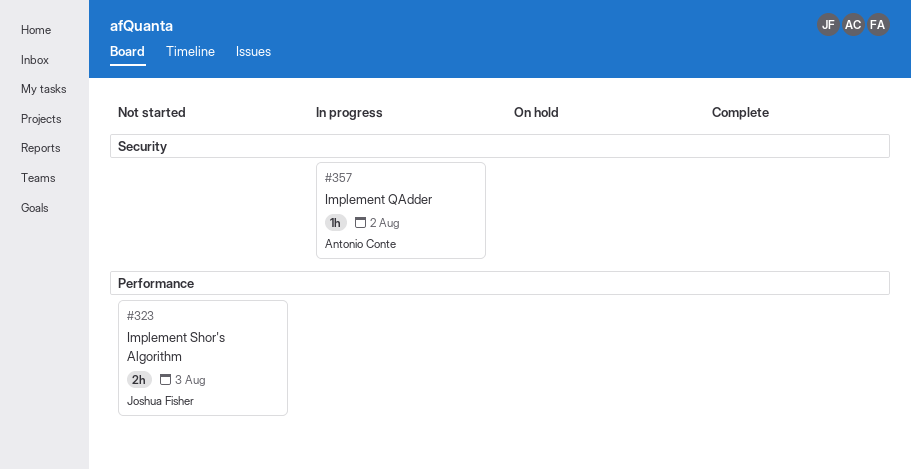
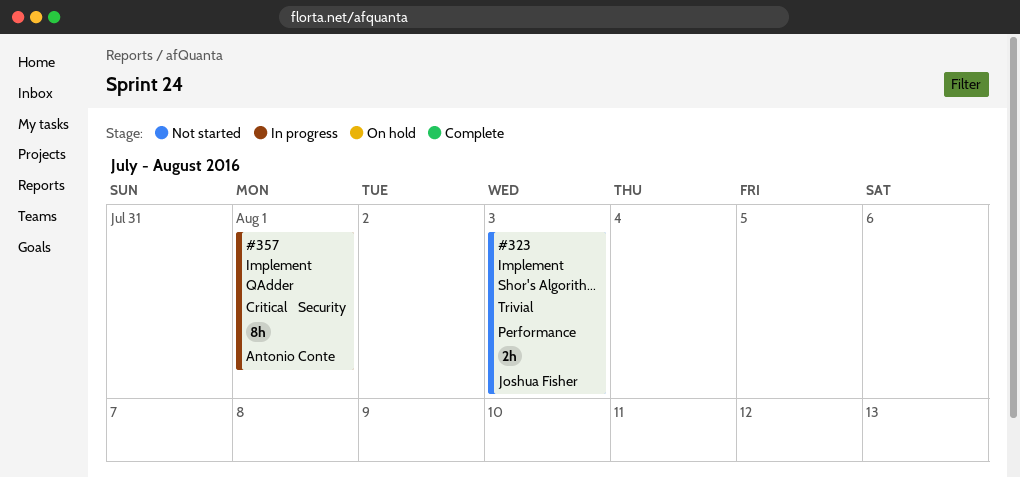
#357, estimate: 1h -> 8h
#357, due: Aug 2 -> Aug 1

